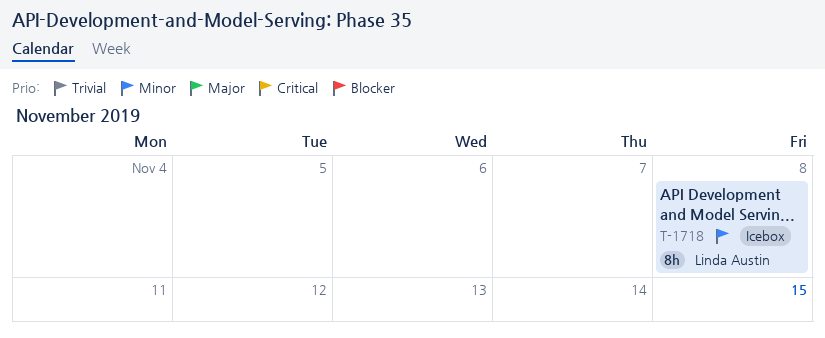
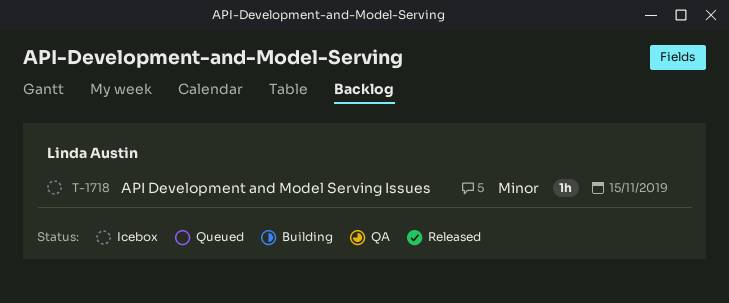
T-1718, estimate: 8h -> 1h
T-1718, due: Nov 8 -> Nov 15

